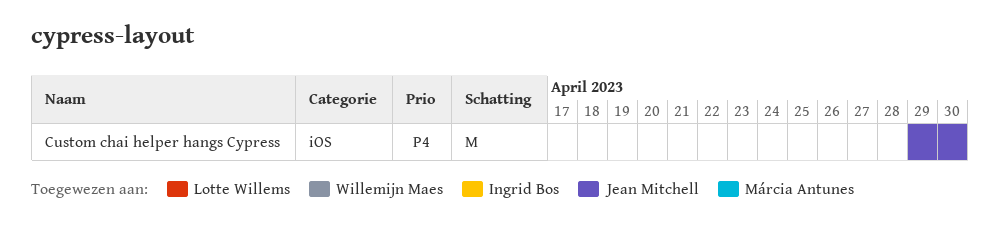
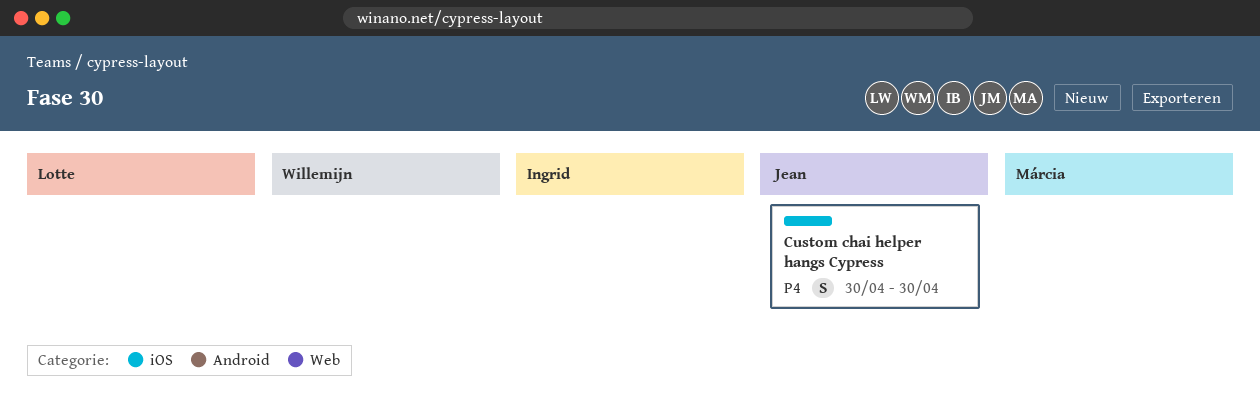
Custom chai helper hangs Cypress, estimate: M -> S
Custom chai helper hangs Cypress, start: Apr 29 -> Apr 30

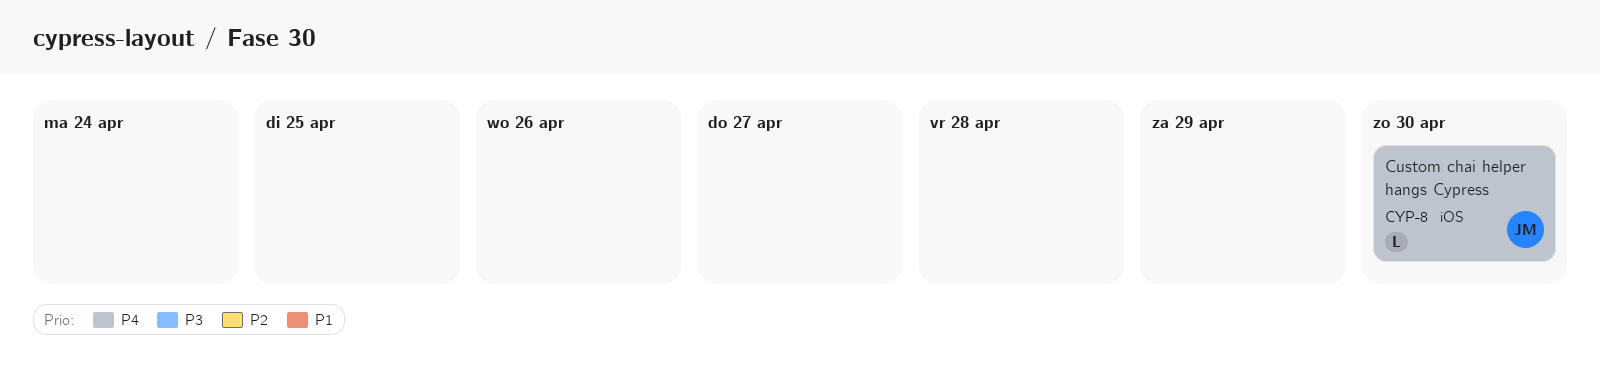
Custom chai helper hangs Cypress, estimate: S -> L

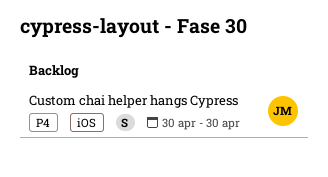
Custom chai helper hangs Cypress, estimate: L -> S

